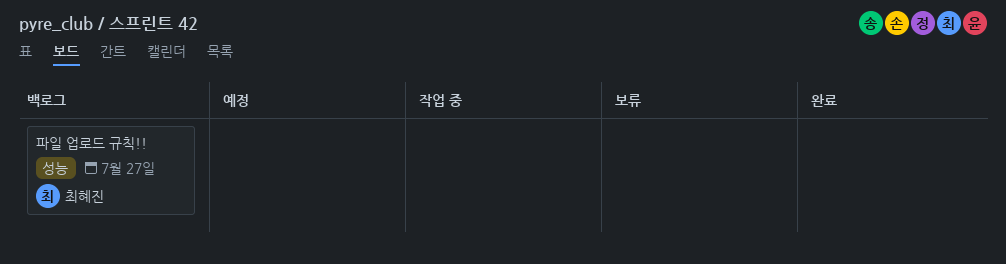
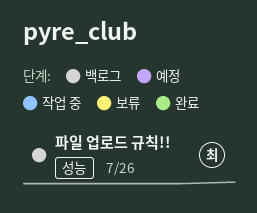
파일 업로드 규칙!!, day: Jul 27 -> Jul 26

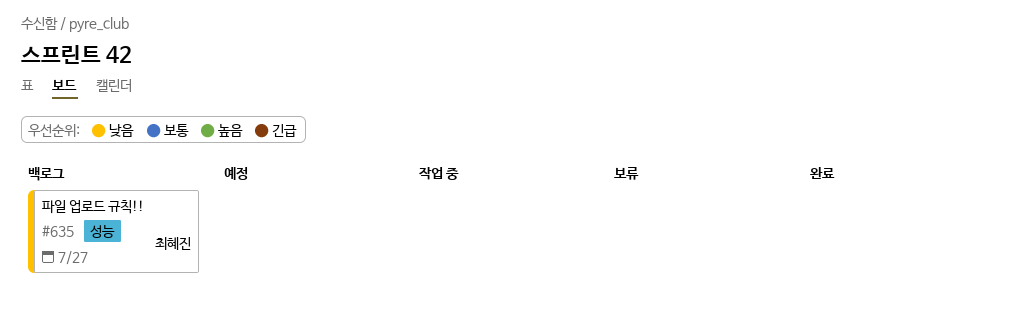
파일 업로드 규칙!!, day: Jul 26 -> Jul 27

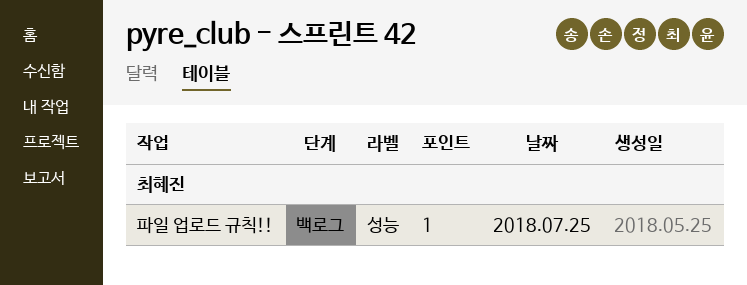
파일 업로드 규칙!!, day: Jul 27 -> Jul 25

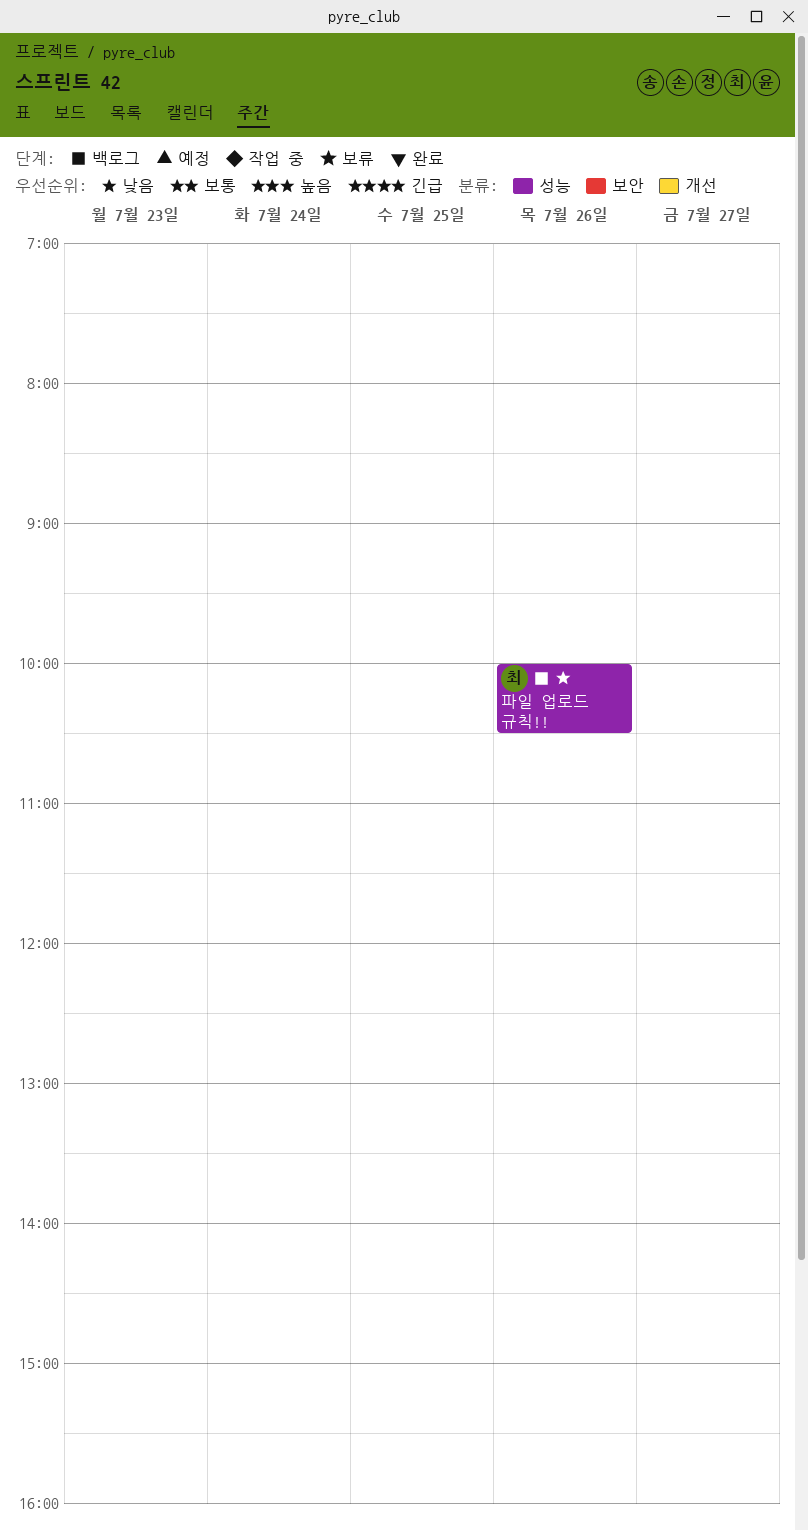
파일 업로드 규칙!!, day: Jul 25 -> Jul 26

